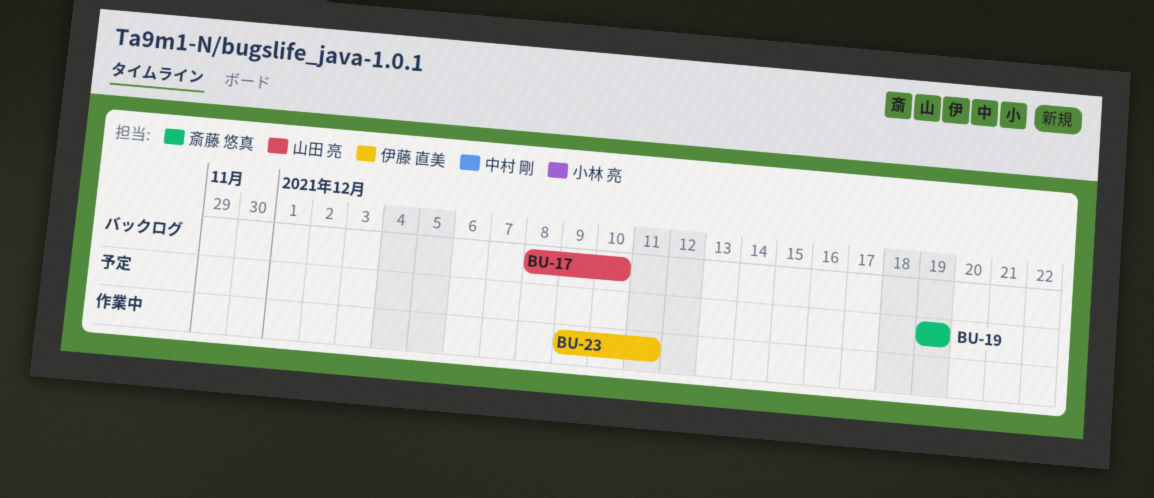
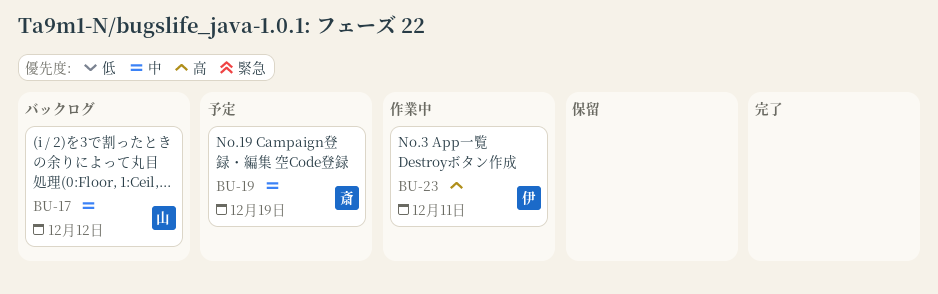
BU-17, due: Dec 10 -> Dec 12

